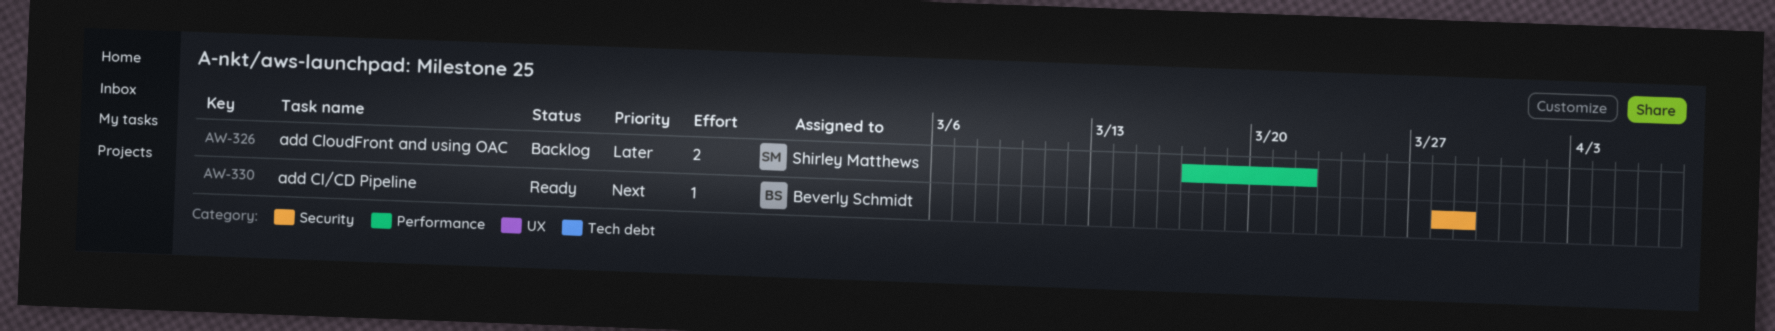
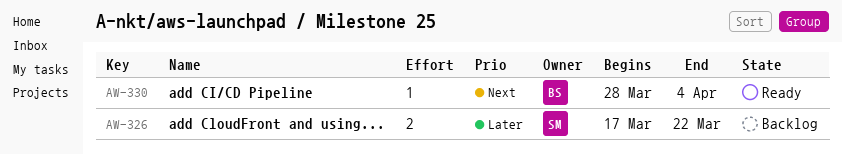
AW-330, due: Mar 29 -> Apr 4

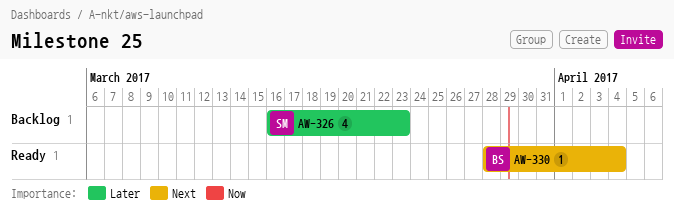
AW-326, estimate: 2 -> 4
AW-326, start: Mar 17 -> Mar 16
AW-326, due: Mar 22 -> Mar 23

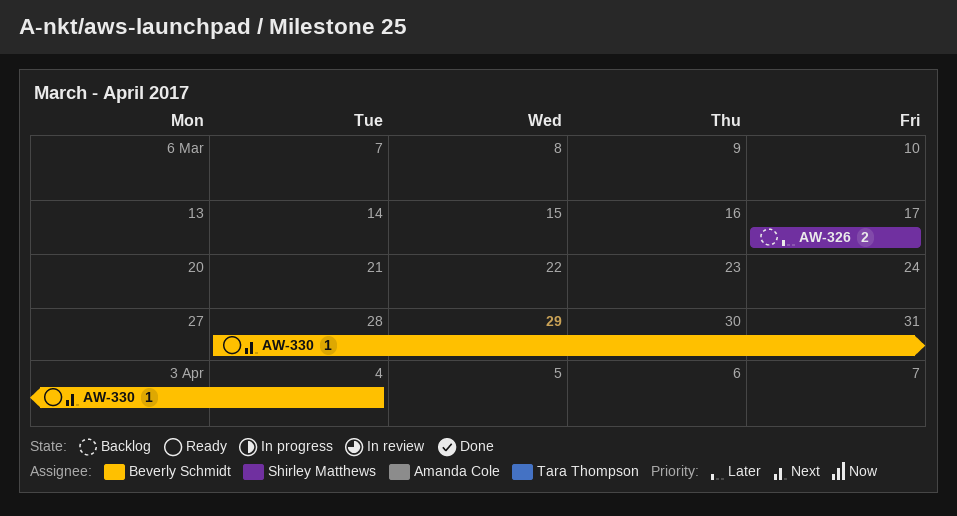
AW-326, estimate: 4 -> 2
AW-326, start: Mar 16 -> Mar 17
AW-326, due: Mar 23 -> Mar 17

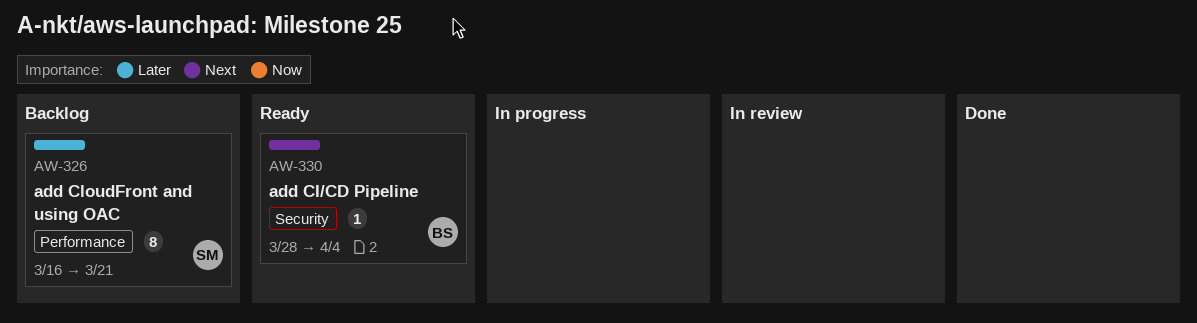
AW-326, estimate: 2 -> 8
AW-326, start: Mar 17 -> Mar 16
AW-326, due: Mar 17 -> Mar 21

